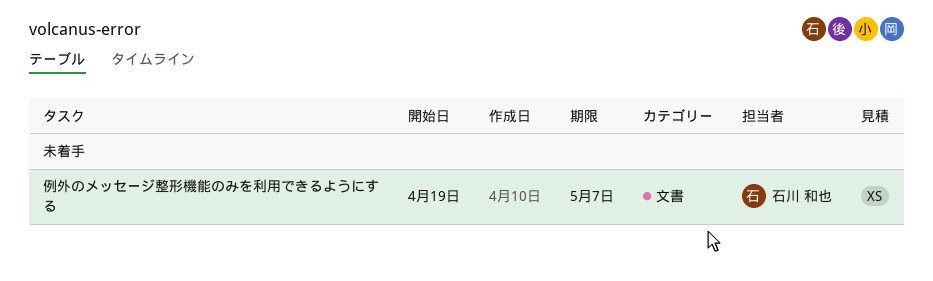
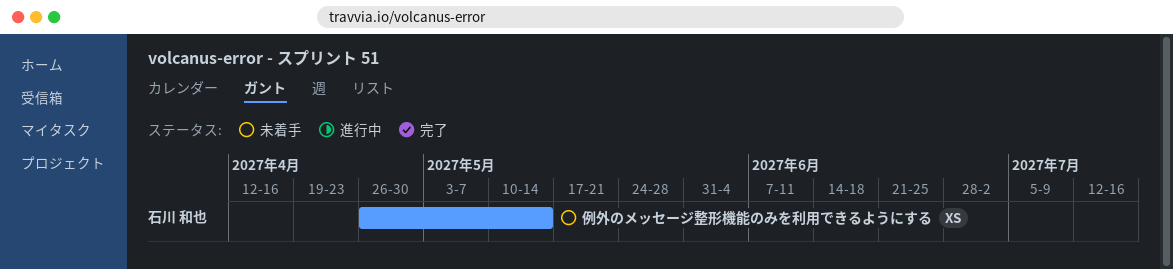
例外のメッセージ整形機能のみを利用できるようにする, start: Apr 19 -> Apr 26
例外のメッセージ整形機能のみを利用できるようにする, due: May 7 -> May 14

